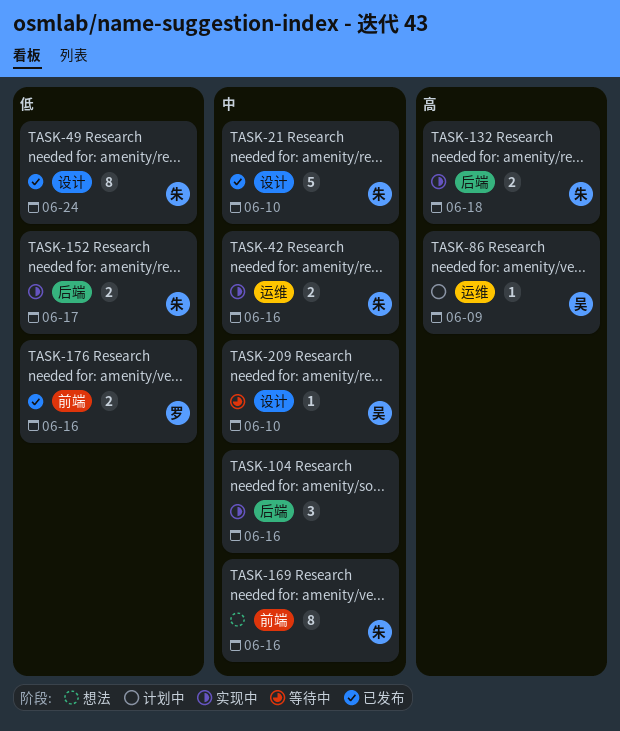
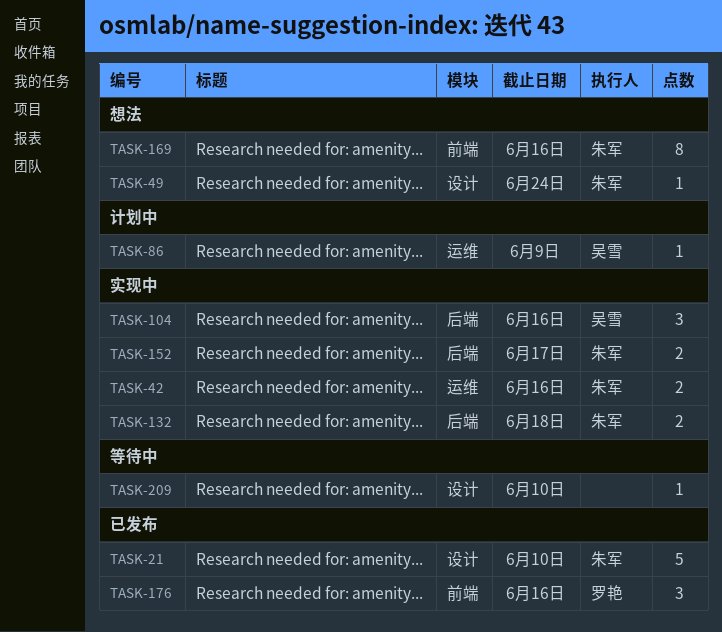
TASK-49, status: 已发布 -> 想法
TASK-49, estimate: 8 -> 1
TASK-104, owner: none -> 吴雪
TASK-176, estimate: 2 -> 3
TASK-209, owner: 吴雪 -> none

